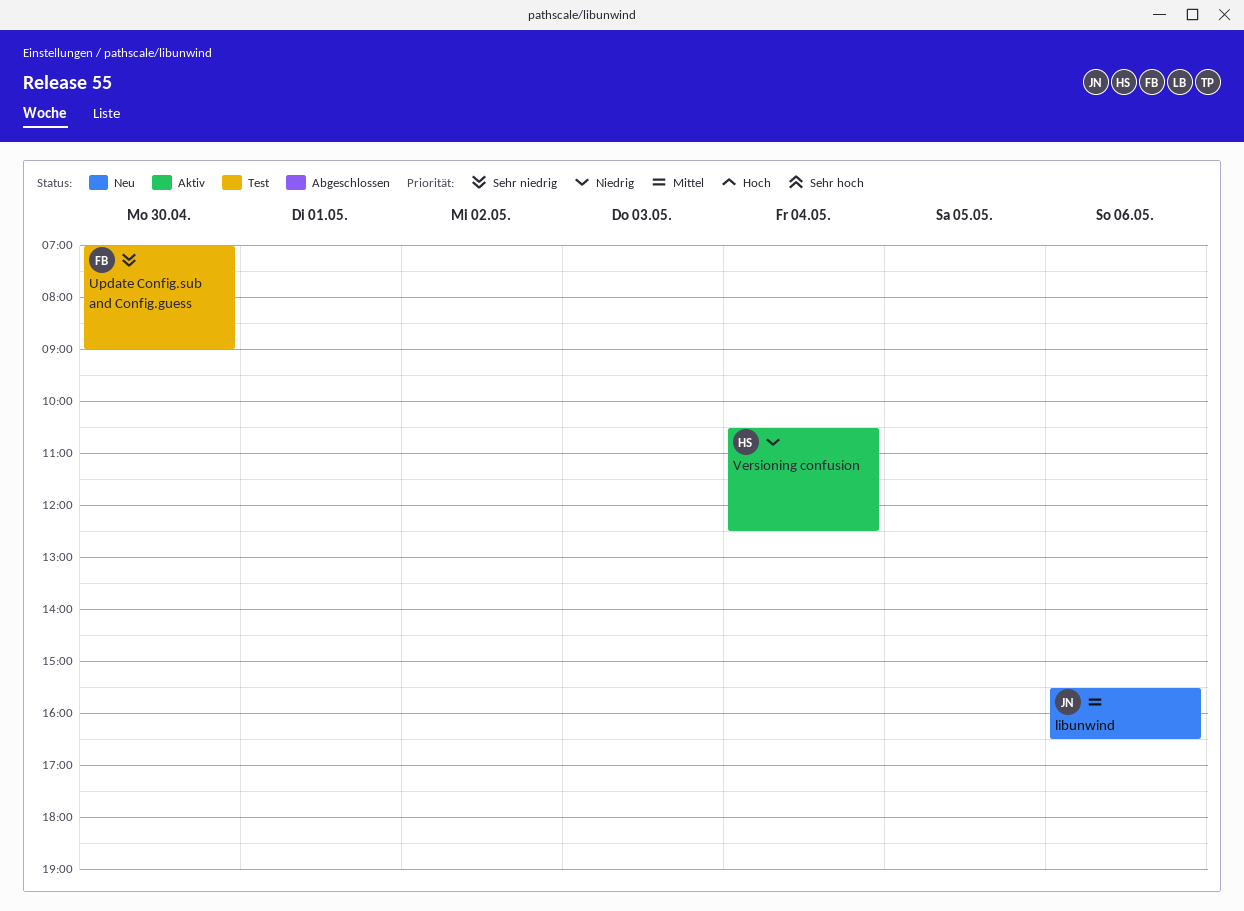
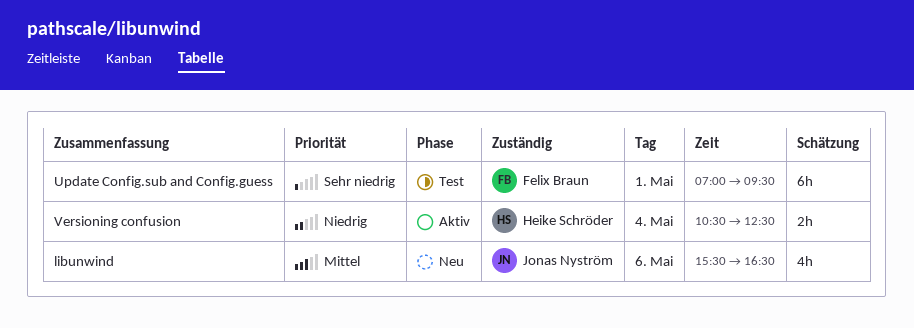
Update Config.sub and Config.guess, day: Apr 30 -> May 1
Update Config.sub and Config.guess, ends: 09:00 -> 09:30

